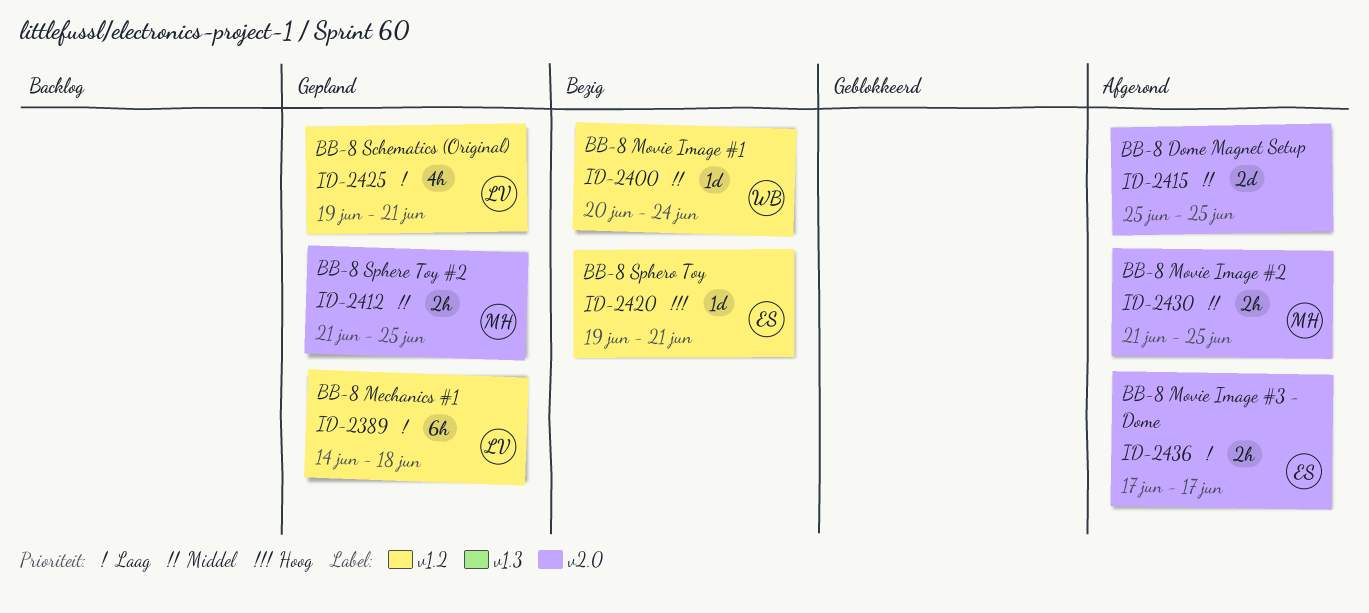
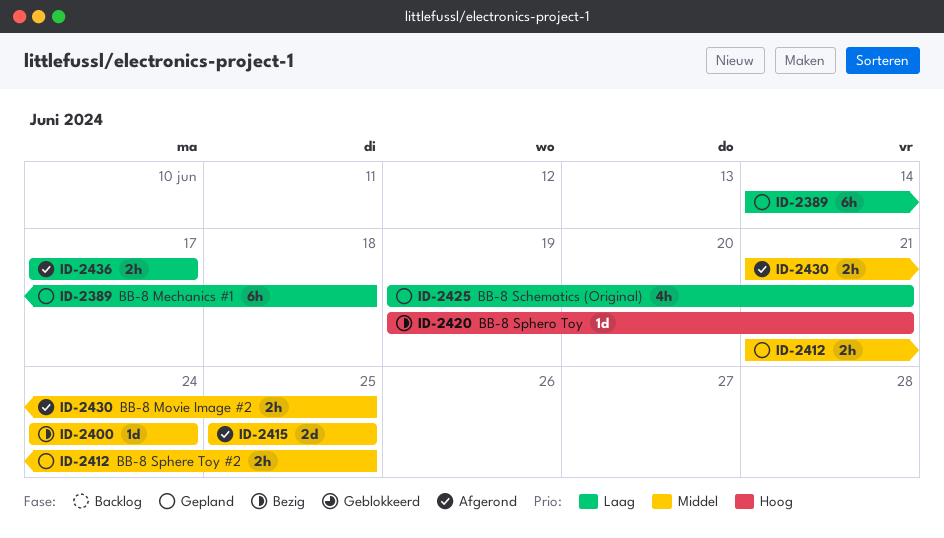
ID-2400, start: Jun 20 -> Jun 24

